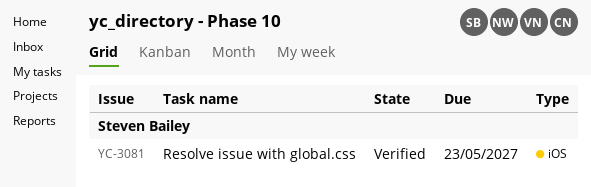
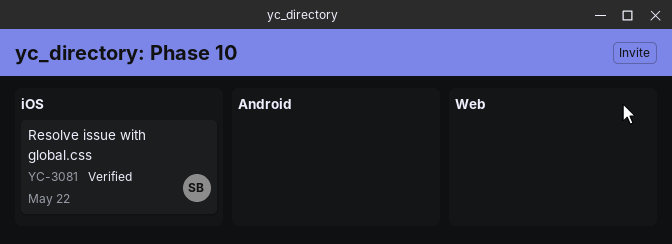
YC-3081, due: May 23 -> May 22

